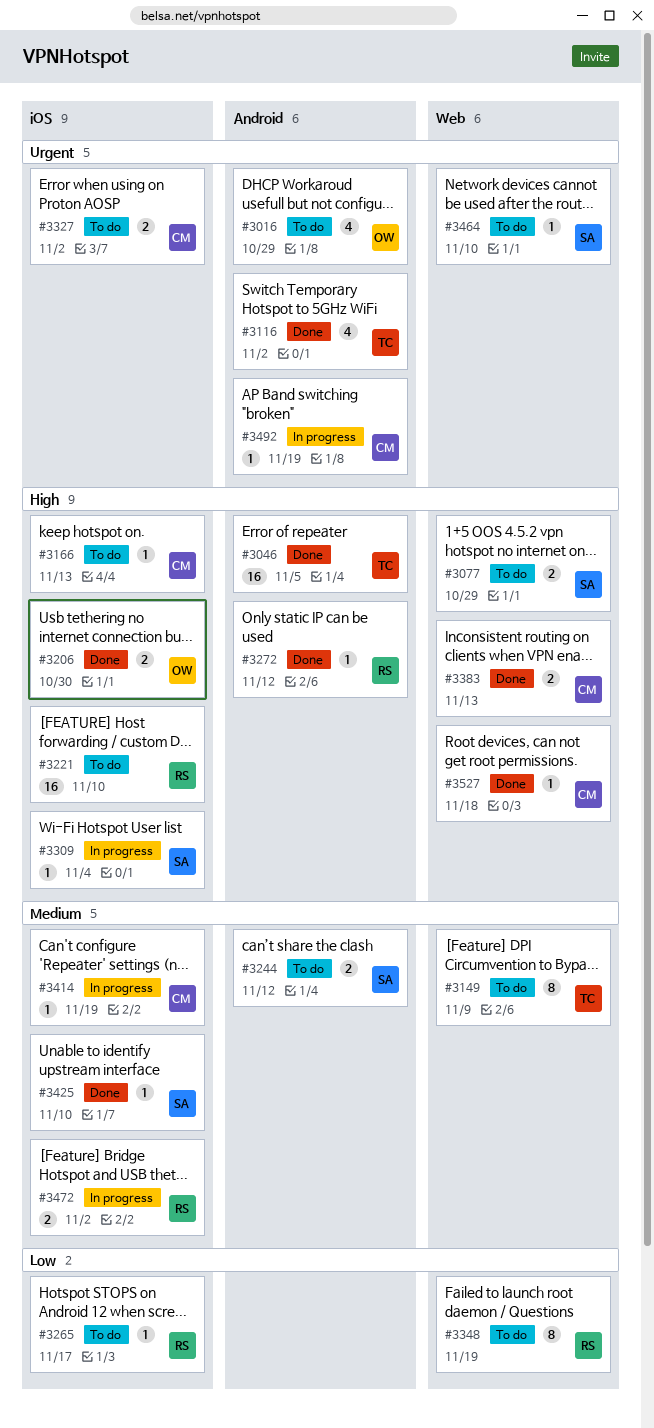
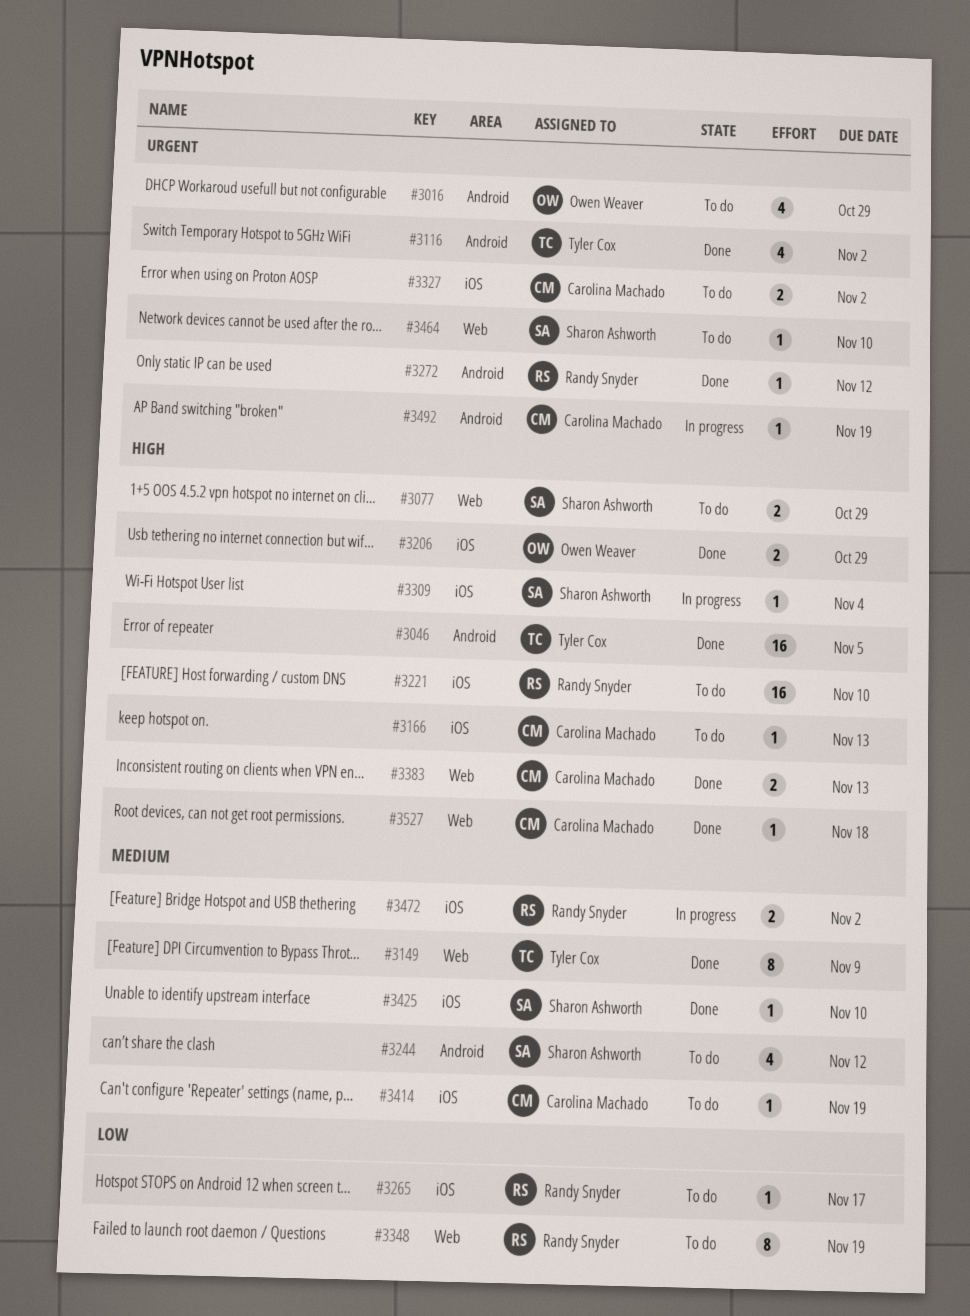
#3149, status: To do -> Done
#3206, due: Oct 30 -> Oct 29
#3244, estimate: 2 -> 4
#3272, priority: High -> Urgent
#3414, status: In progress -> To do

